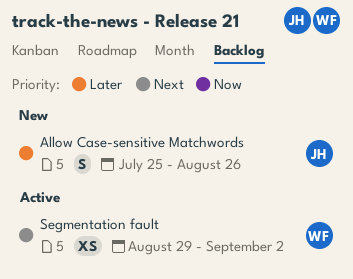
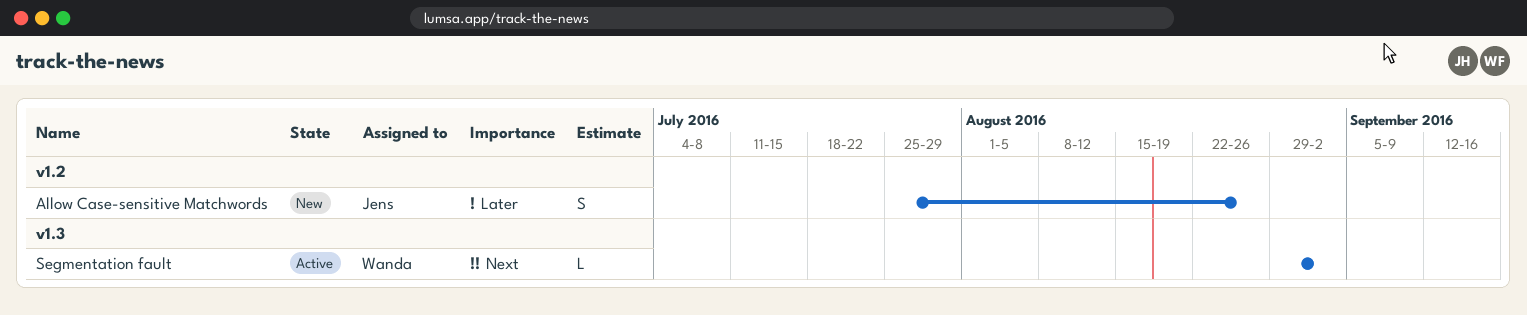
Segmentation fault, estimate: XS -> L

